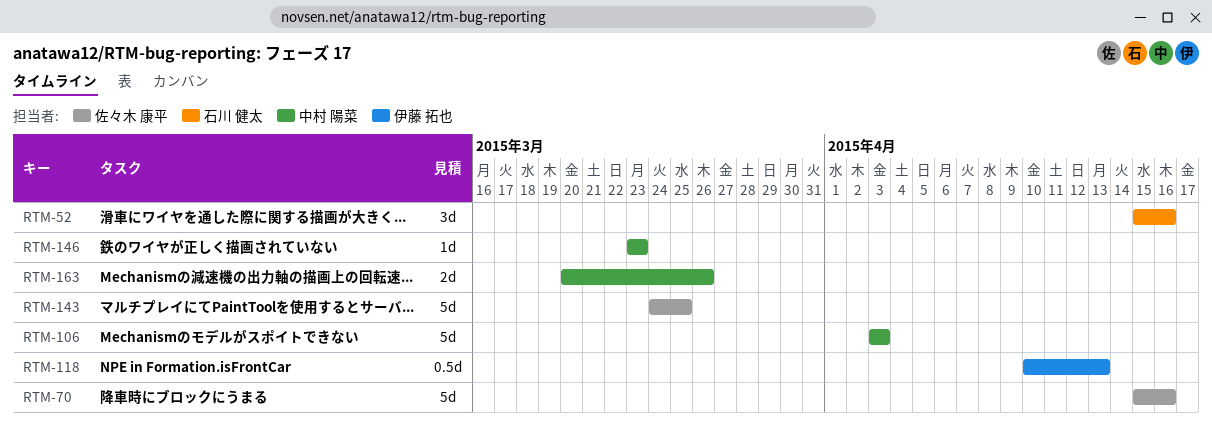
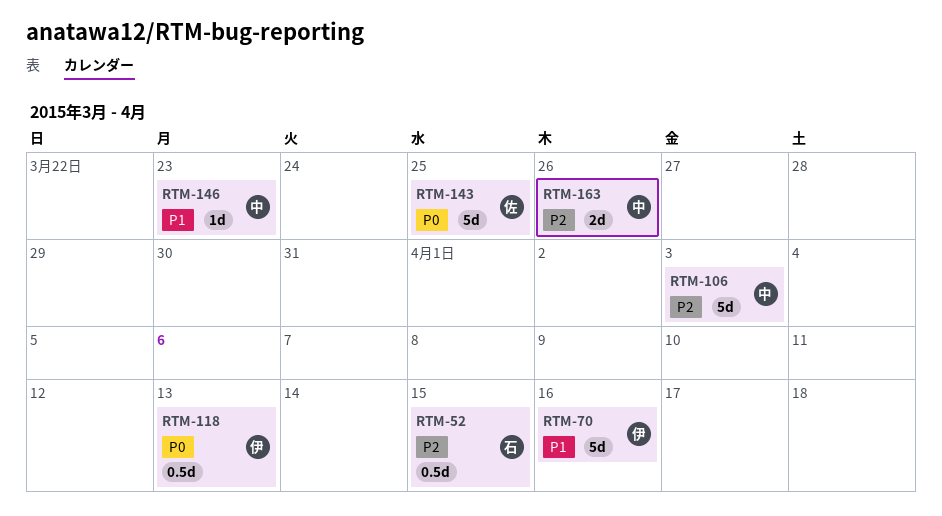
RTM-52, estimate: 3d -> 0.5d
RTM-52, due: Apr 16 -> Apr 15
RTM-70, owner: 佐々木 康平 -> 伊藤 拓也

